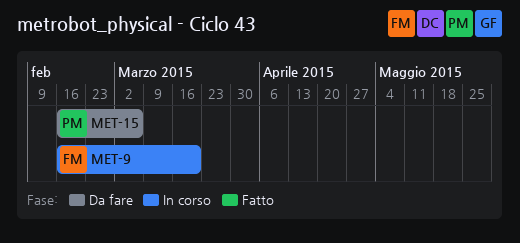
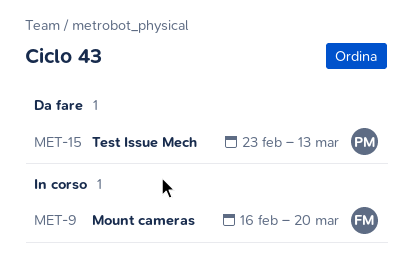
MET-15, start: Feb 16 -> Feb 23
MET-15, due: Mar 6 -> Mar 13

